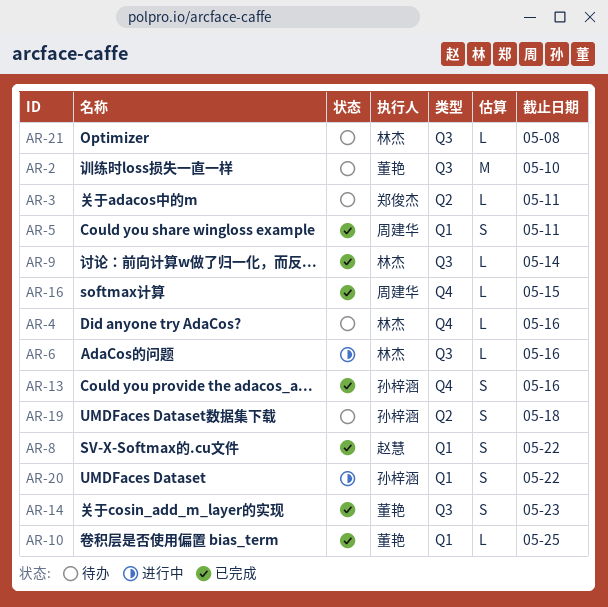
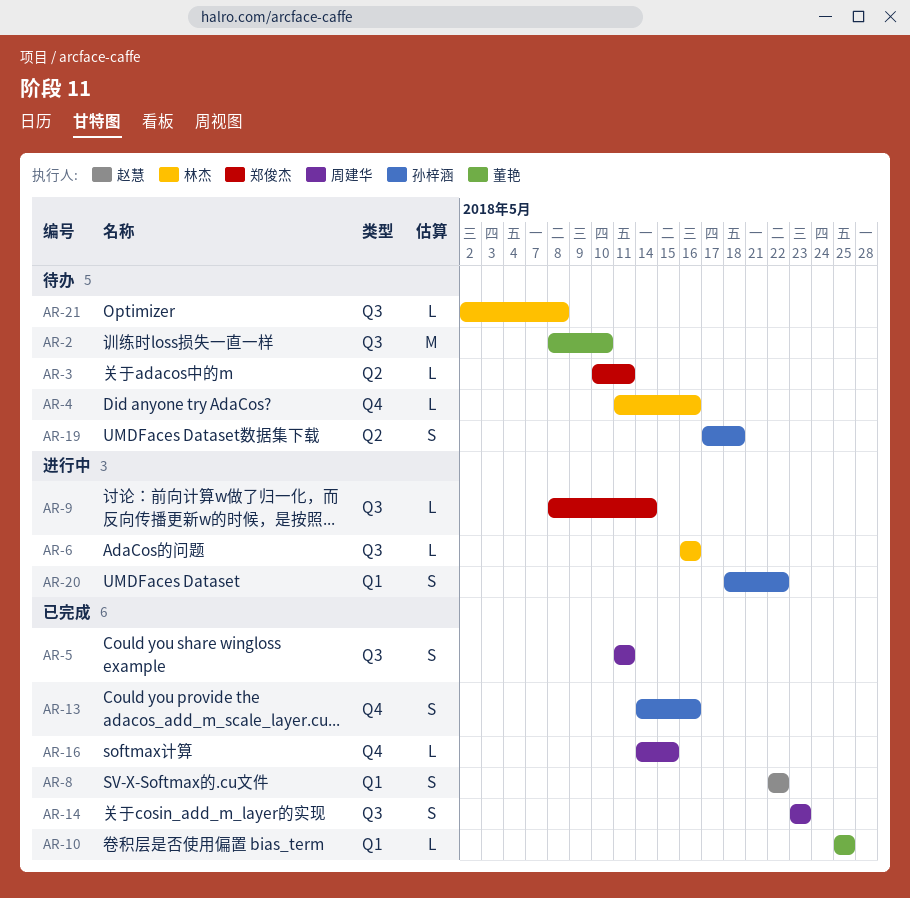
AR-5, label: Q1 -> Q3
AR-9, status: 已完成 -> 进行中
AR-9, owner: 林杰 -> 郑俊杰
AR-14, owner: 董艳 -> 周建华

